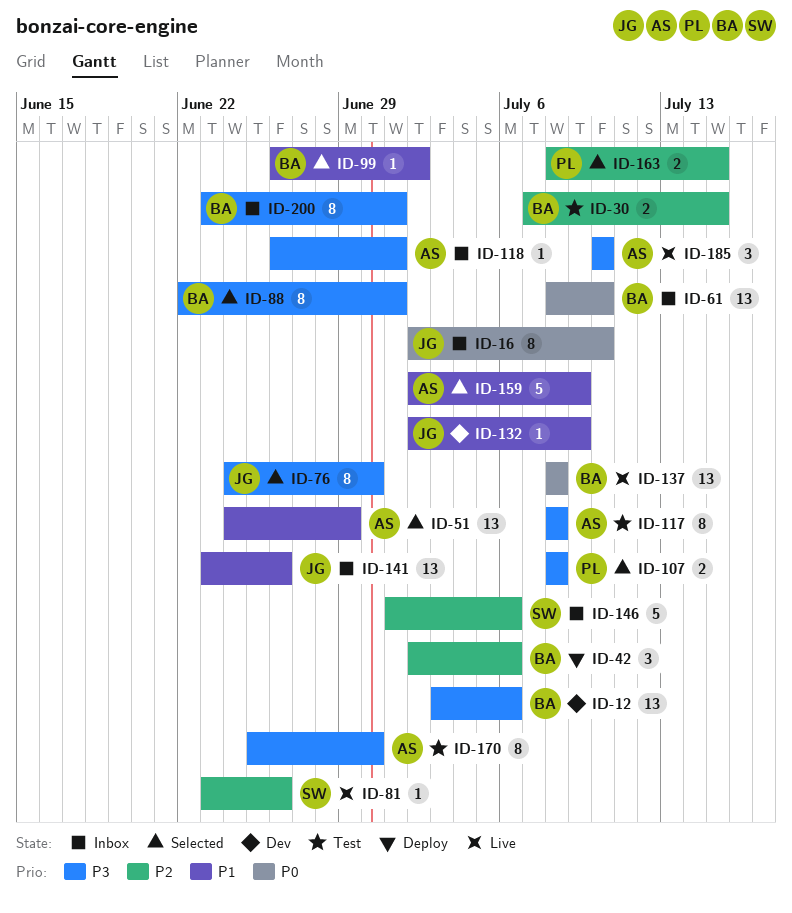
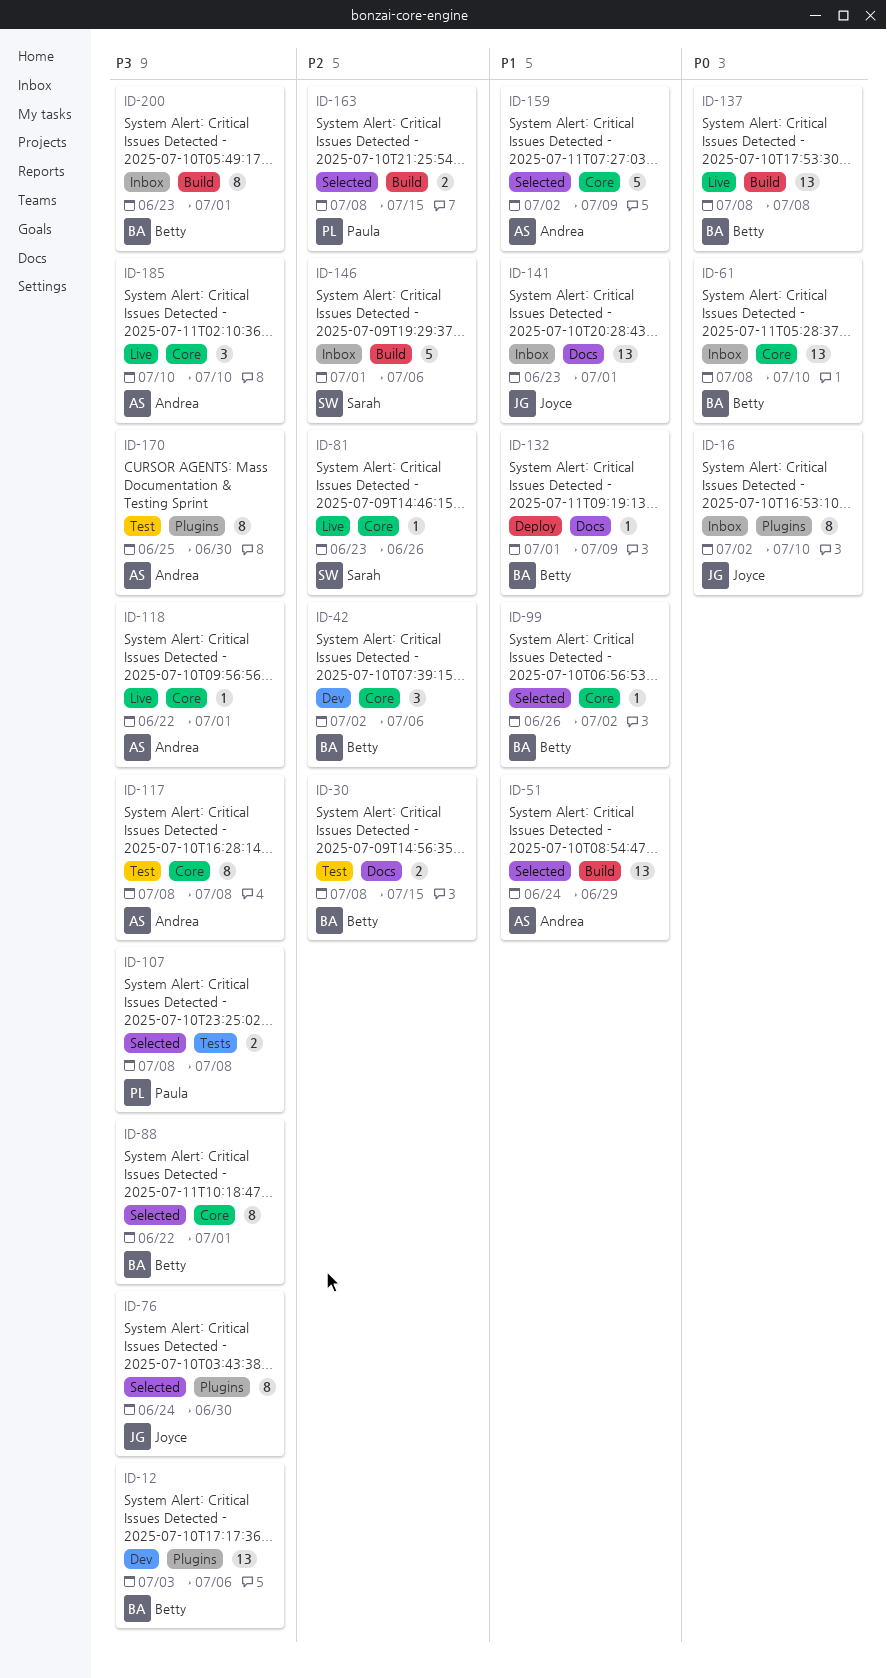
ID-30, start: Jul 7 -> Jul 8
ID-42, status: Deploy -> Dev
ID-118, status: Inbox -> Live
ID-118, start: Jun 26 -> Jun 22
ID-132, status: Dev -> Deploy
ID-132, owner: Joyce -> Betty
ID-132, start: Jul 2 -> Jul 1
ID-141, due: Jun 26 -> Jul 1

